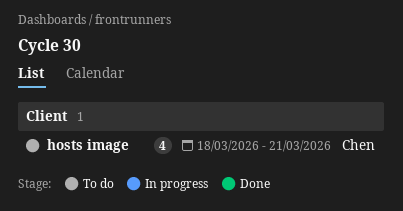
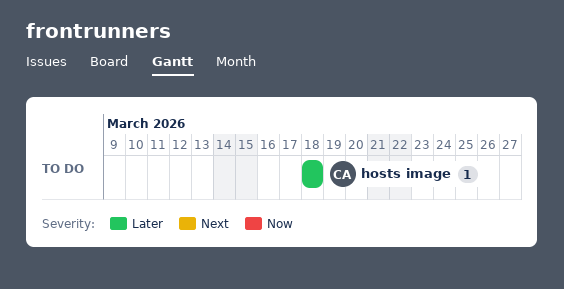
hosts image, estimate: 4 -> 1
hosts image, due: Mar 21 -> Mar 18

